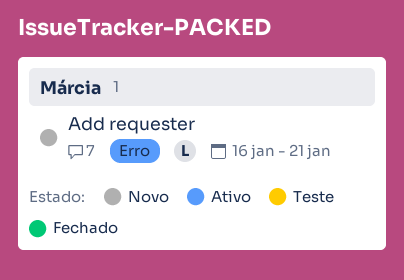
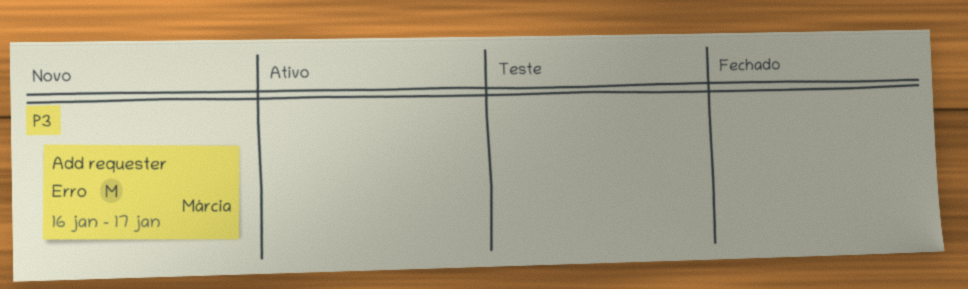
Add requester, estimate: L -> M
Add requester, due: Jan 21 -> Jan 17

